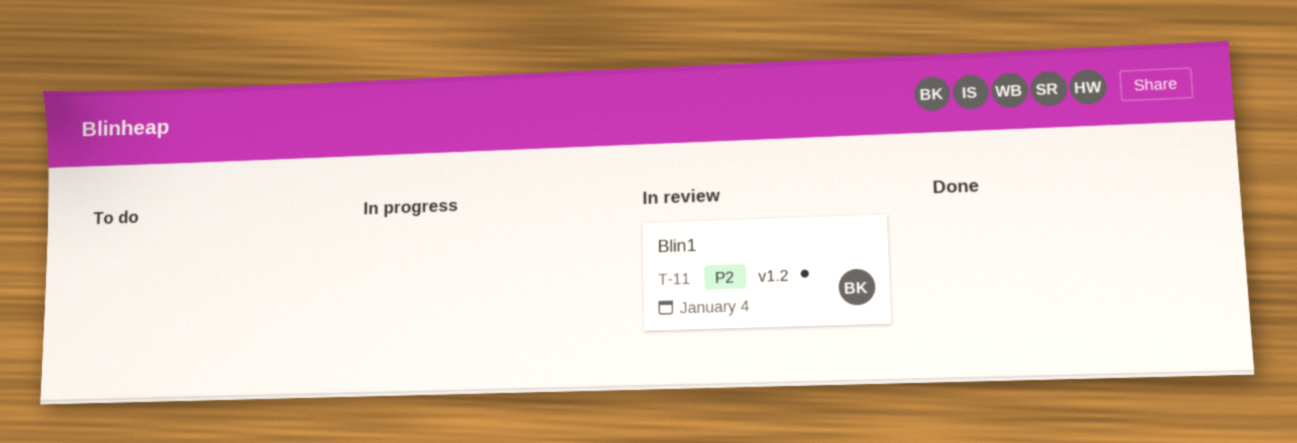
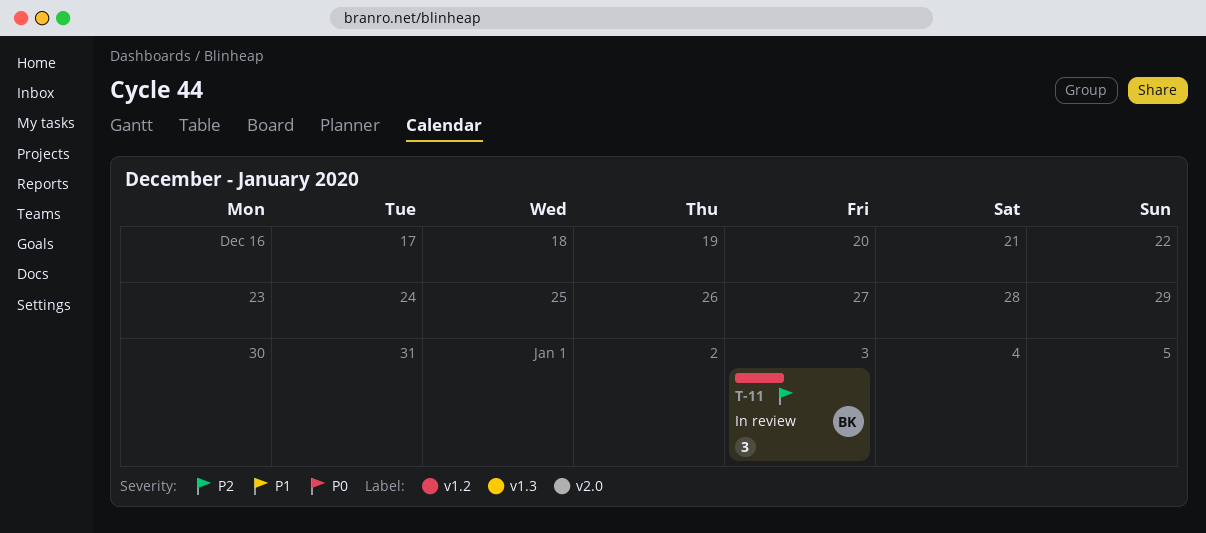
T-11, estimate: 1 -> 3
T-11, due: Jan 4 -> Jan 3

